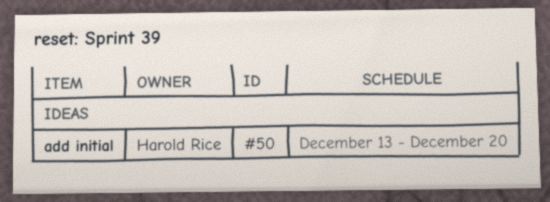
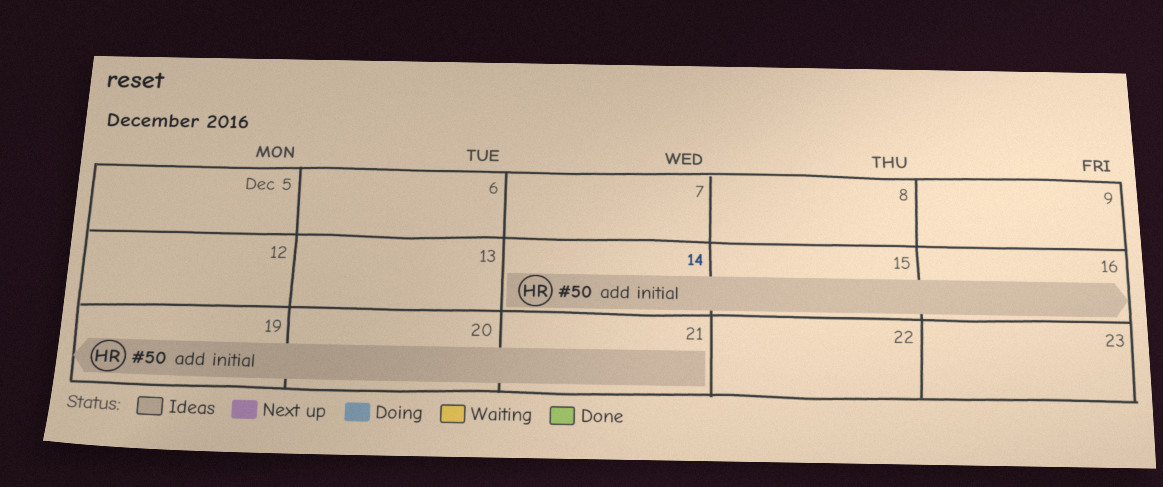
#50, start: Dec 13 -> Dec 14
#50, due: Dec 20 -> Dec 21

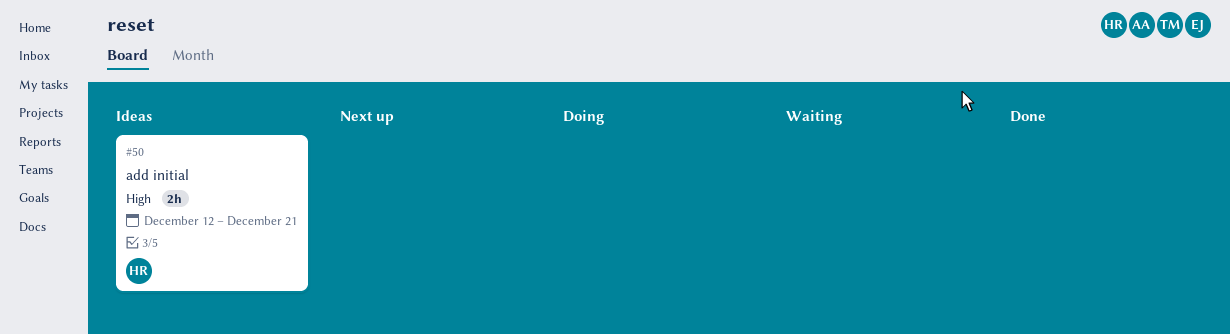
#50, start: Dec 14 -> Dec 12

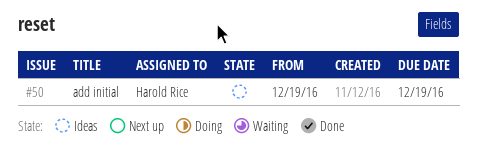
#50, start: Dec 12 -> Dec 19
#50, due: Dec 21 -> Dec 19

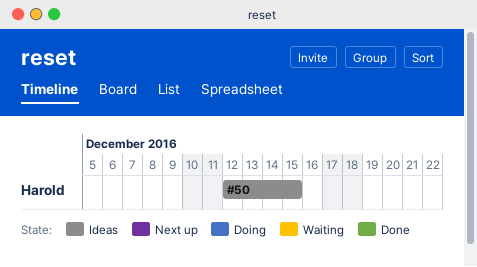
#50, start: Dec 19 -> Dec 12
#50, due: Dec 19 -> Dec 15

